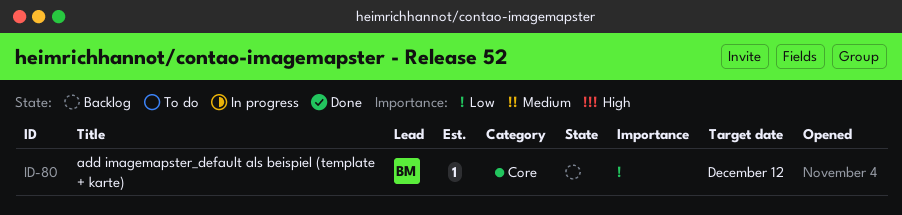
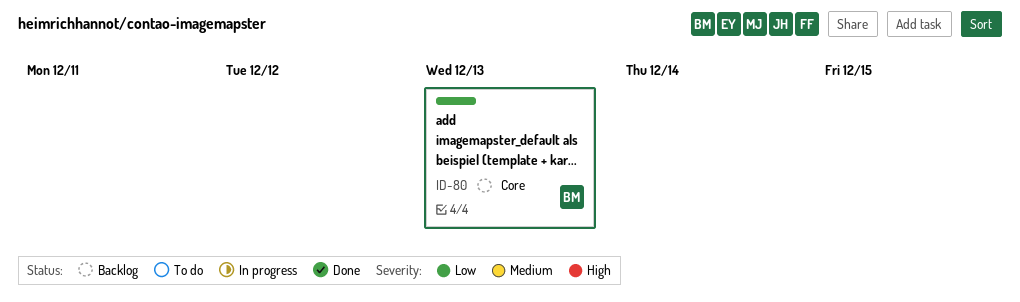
ID-80, due: Dec 12 -> Dec 13

